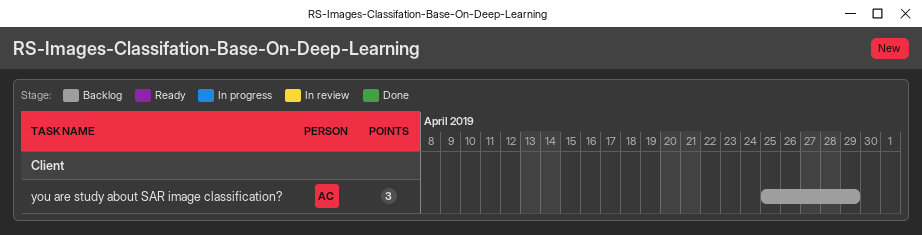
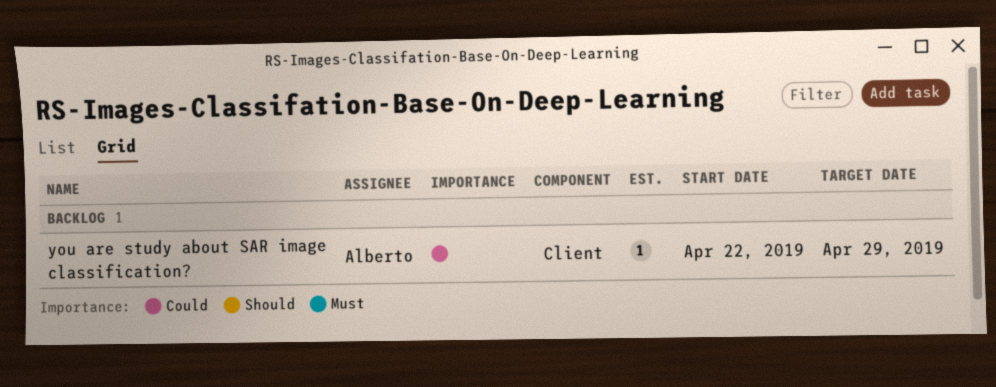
you are study about SAR image classification?, estimate: 3 -> 1
you are study about SAR image classification?, start: Apr 25 -> Apr 22

